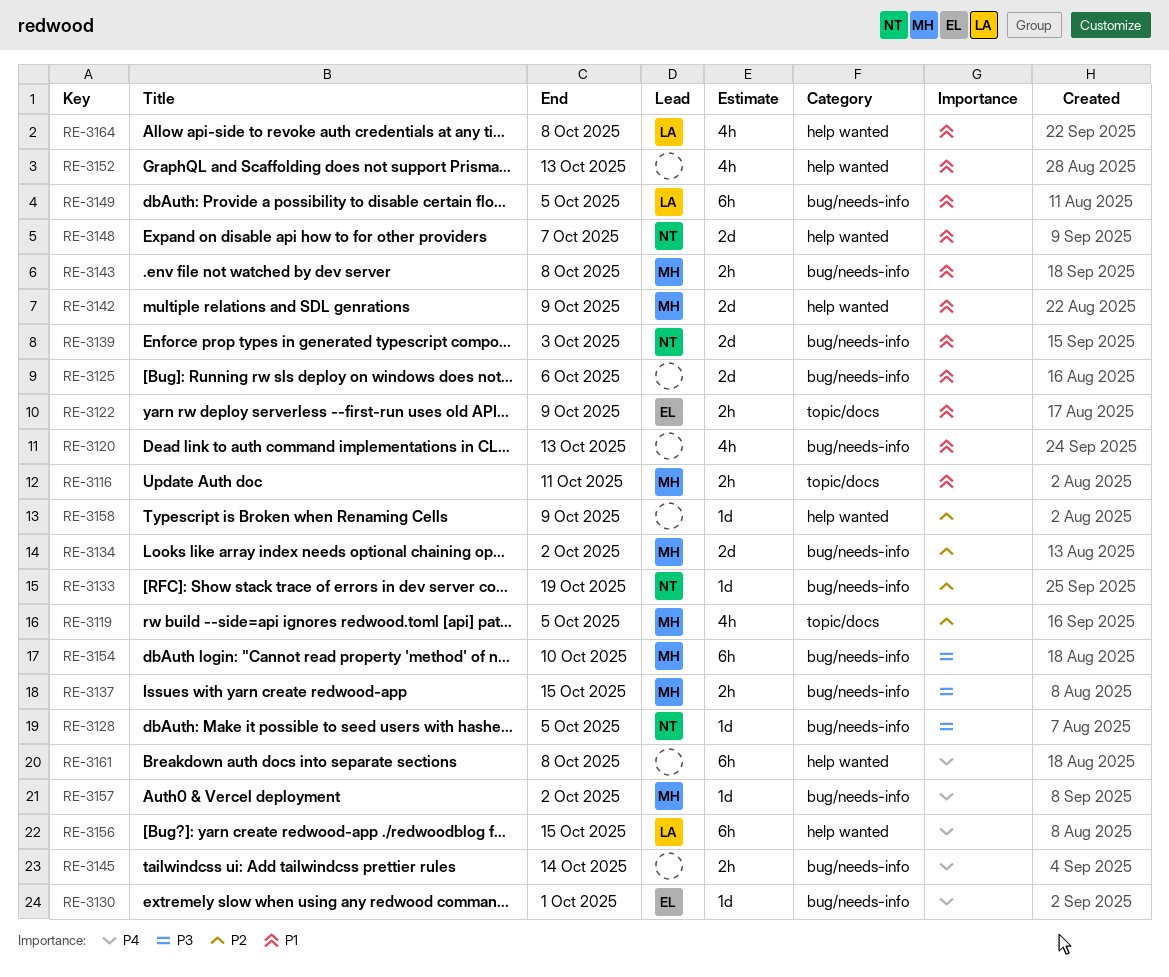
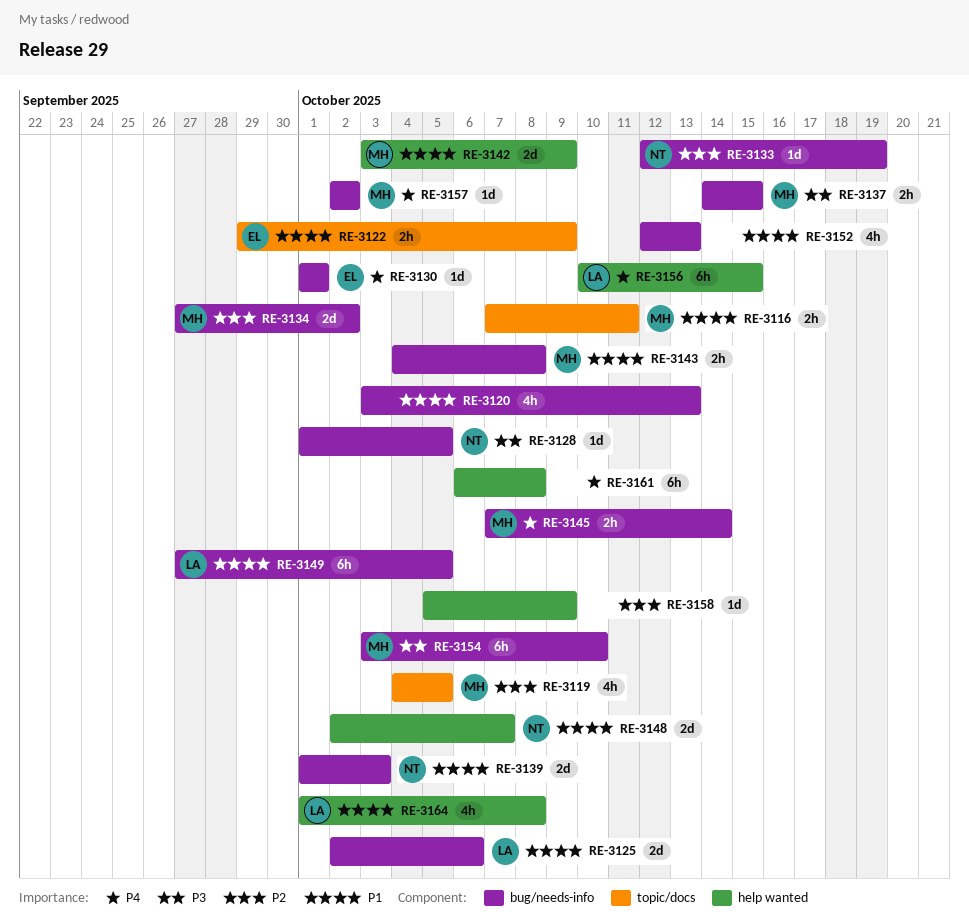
RE-3125, owner: none -> LA
RE-3145, owner: none -> MH
RE-3152, label: help wanted -> bug/needs-info

